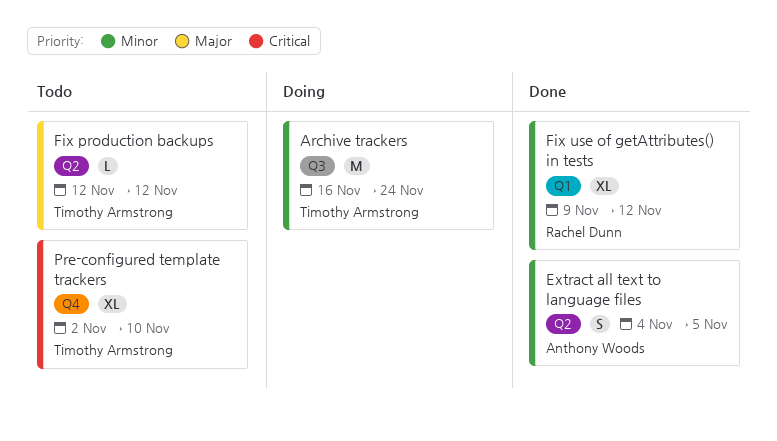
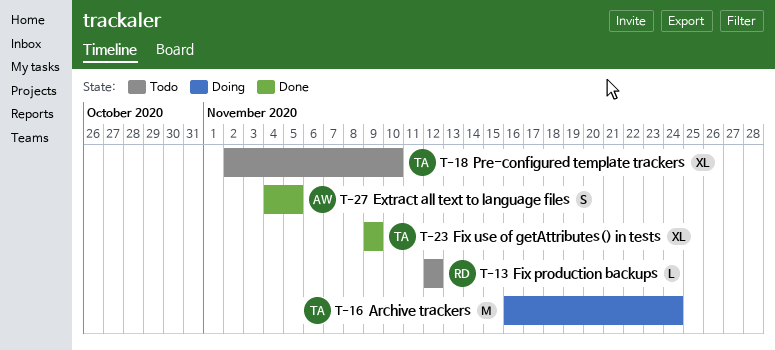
Fix production backups, owner: Timothy Armstrong -> Rachel Dunn
Fix use of getAttributes() in tests, owner: Rachel Dunn -> Timothy Armstrong
Fix use of getAttributes() in tests, due: Nov 12 -> Nov 9

